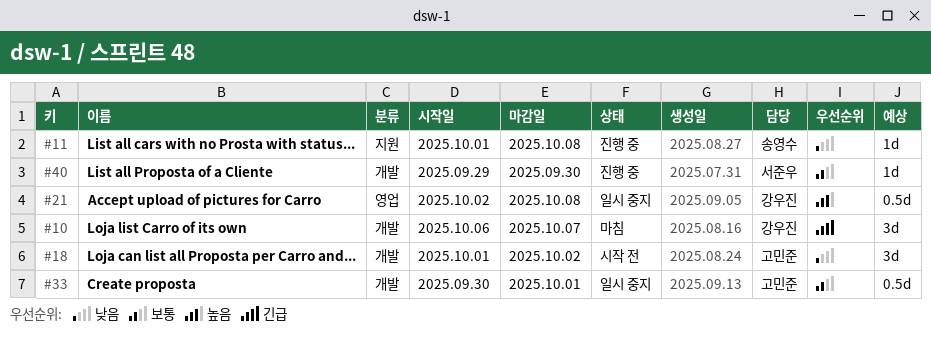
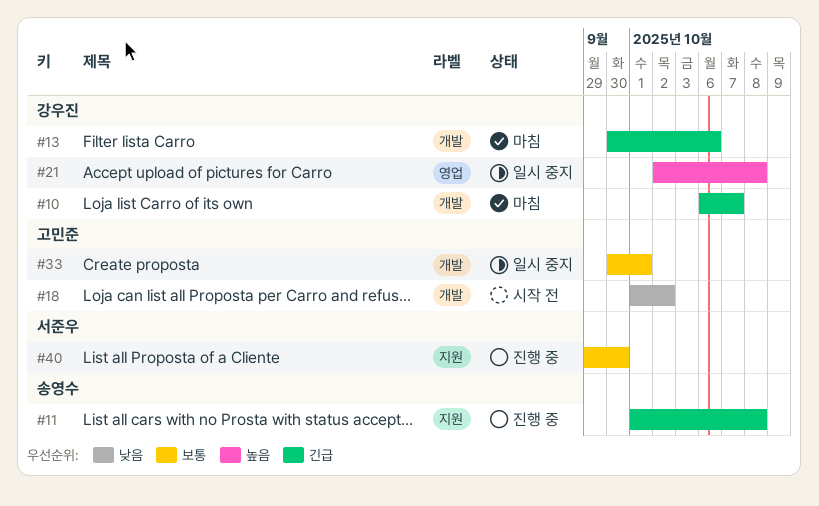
#11, priority: 낮음 -> 긴급
#13: none -> present
#40, label: 개발 -> 지원

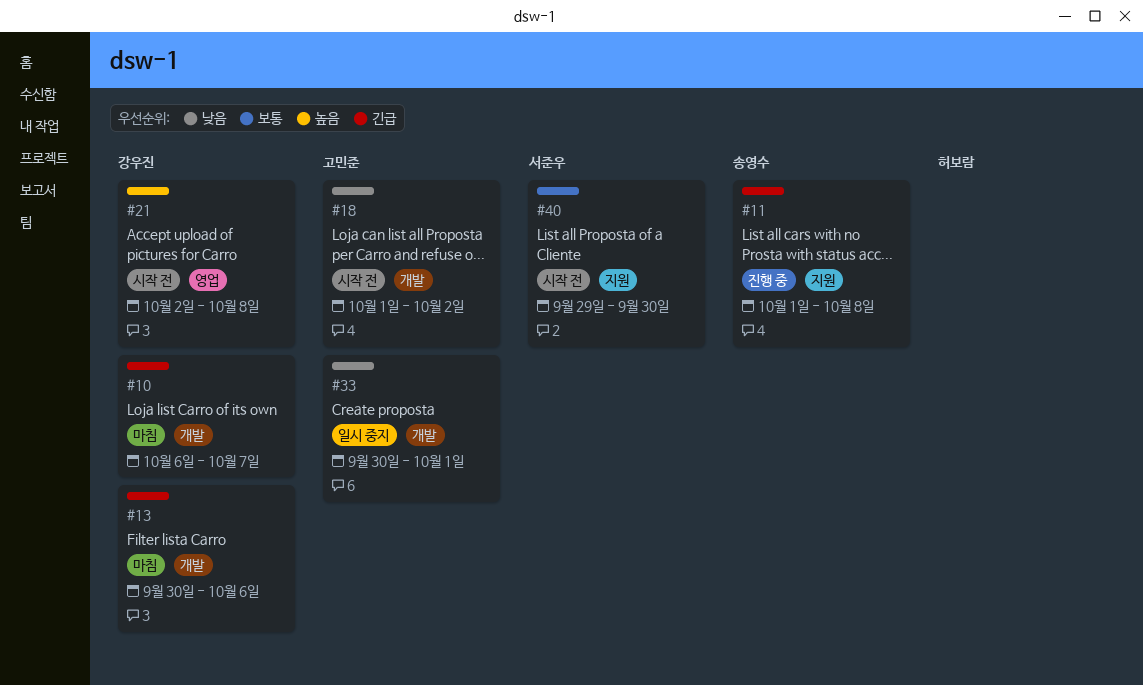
#21, status: 일시 중지 -> 시작 전
#33, priority: 보통 -> 낮음
#40, status: 진행 중 -> 시작 전

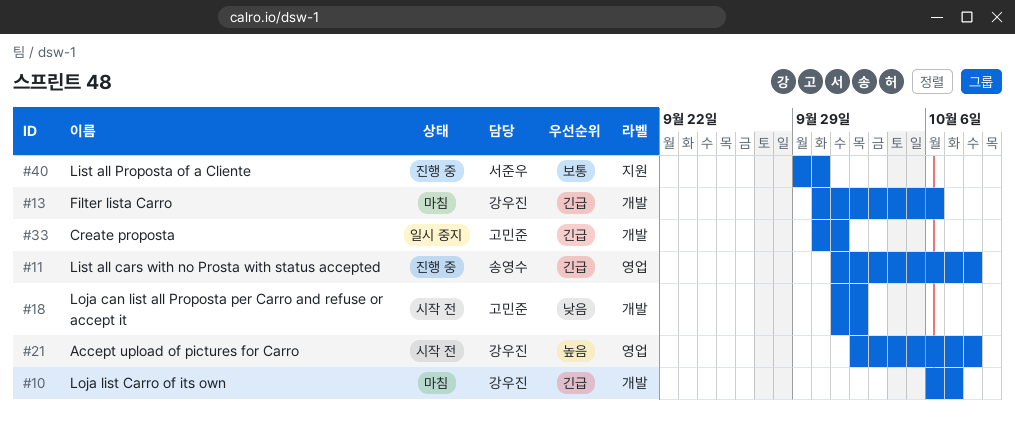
#11, label: 지원 -> 영업
#33, priority: 낮음 -> 긴급
#40, status: 시작 전 -> 진행 중

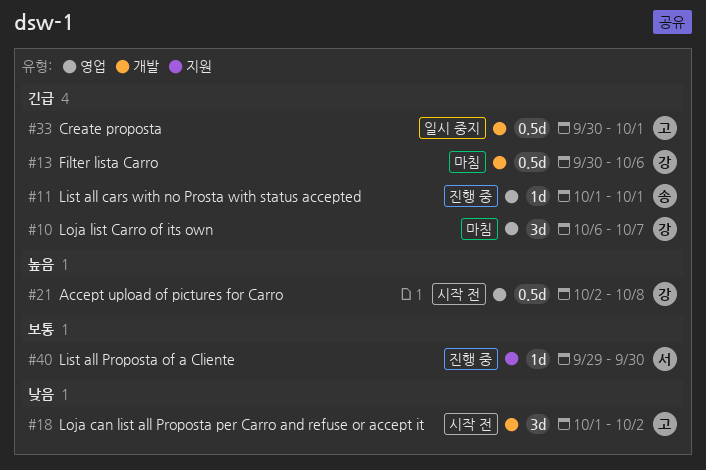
#10, label: 개발 -> 영업
#11, due: Oct 8 -> Oct 1

